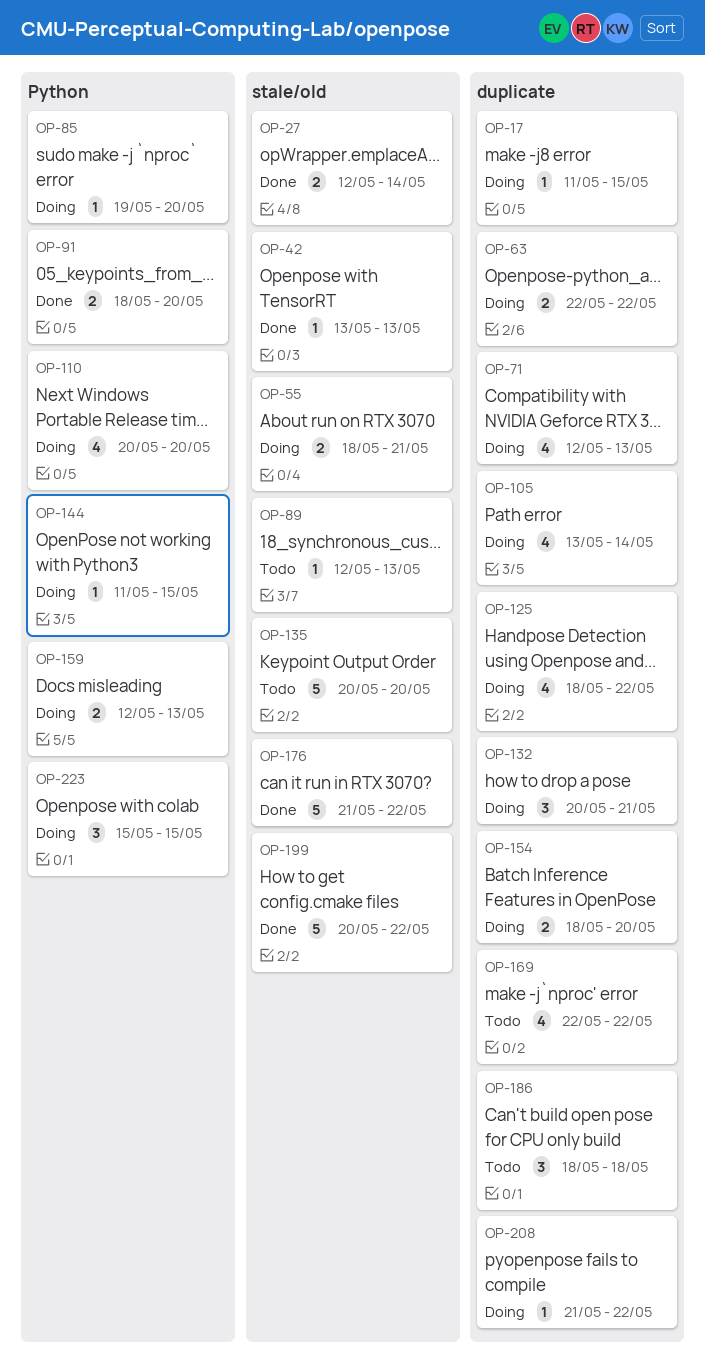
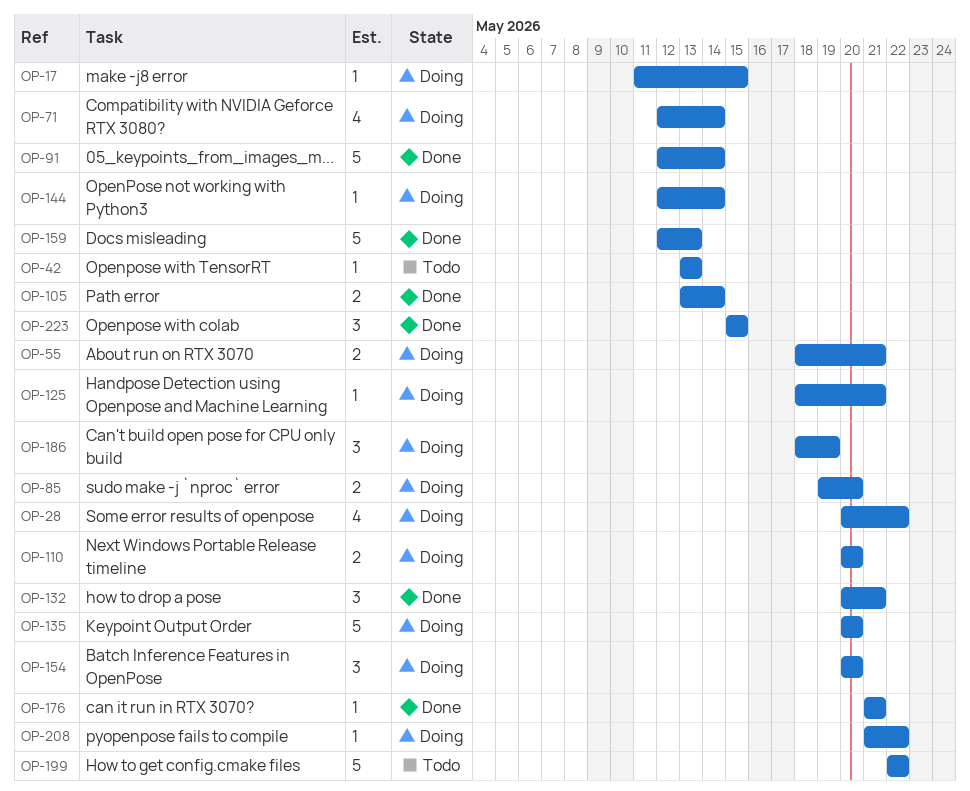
OP-27: present -> none
OP-28: none -> present
OP-42, status: Done -> Todo
OP-63: present -> none
OP-71, due: May 13 -> May 14
OP-85, estimate: 1 -> 2
OP-89: present -> none
OP-91, estimate: 2 -> 5
OP-91, start: May 18 -> May 12
OP-91, due: May 20 -> May 14
OP-105, status: Doing -> Done
OP-105, estimate: 4 -> 2
OP-110, estimate: 4 -> 2
OP-125, estimate: 4 -> 1
OP-125, due: May 22 -> May 21
OP-132, status: Doing -> Done
OP-135, status: Todo -> Doing
OP-144, start: May 11 -> May 12
OP-144, due: May 15 -> May 14
OP-154, estimate: 2 -> 3
OP-154, start: May 18 -> May 20
OP-159, status: Doing -> Done
OP-159, estimate: 2 -> 5
OP-169: present -> none
OP-176, estimate: 5 -> 1
OP-176, due: May 22 -> May 21
OP-186, status: Todo -> Doing
OP-186, due: May 18 -> May 19
OP-199, status: Done -> Todo
OP-199, start: May 20 -> May 22
OP-223, status: Doing -> Done

